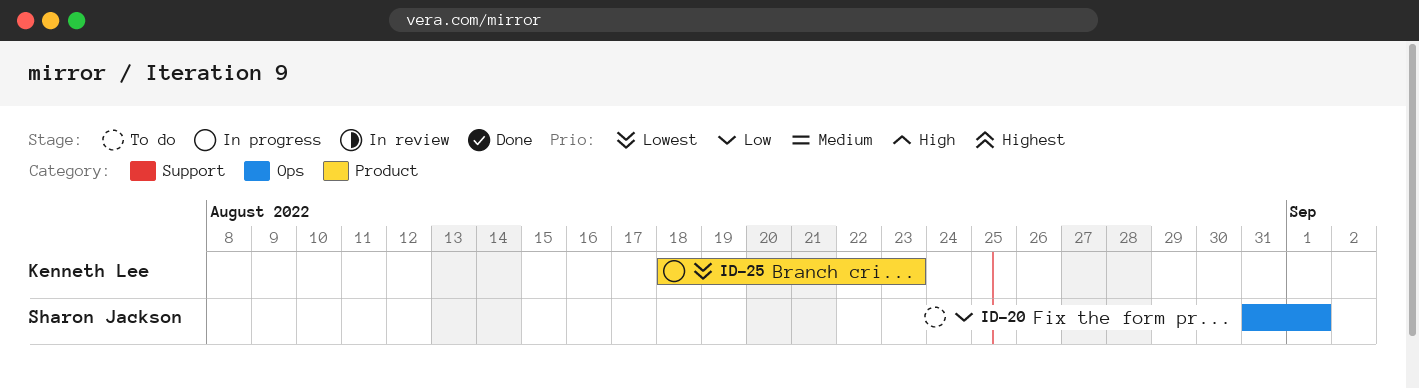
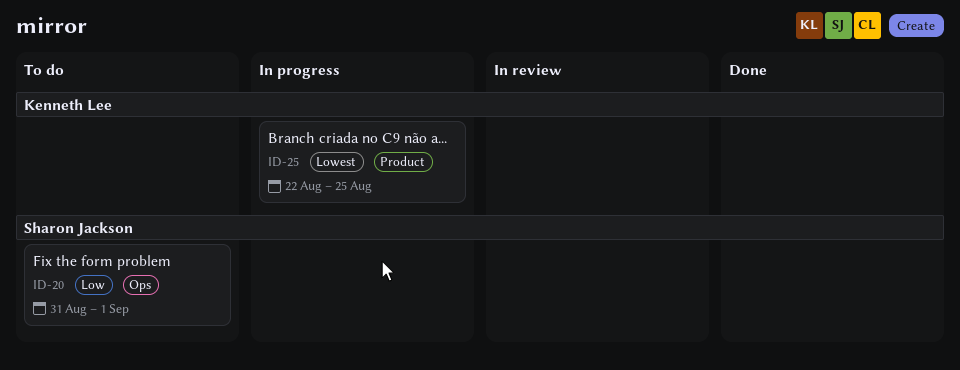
ID-25, start: Aug 18 -> Aug 22
ID-25, due: Aug 23 -> Aug 25

